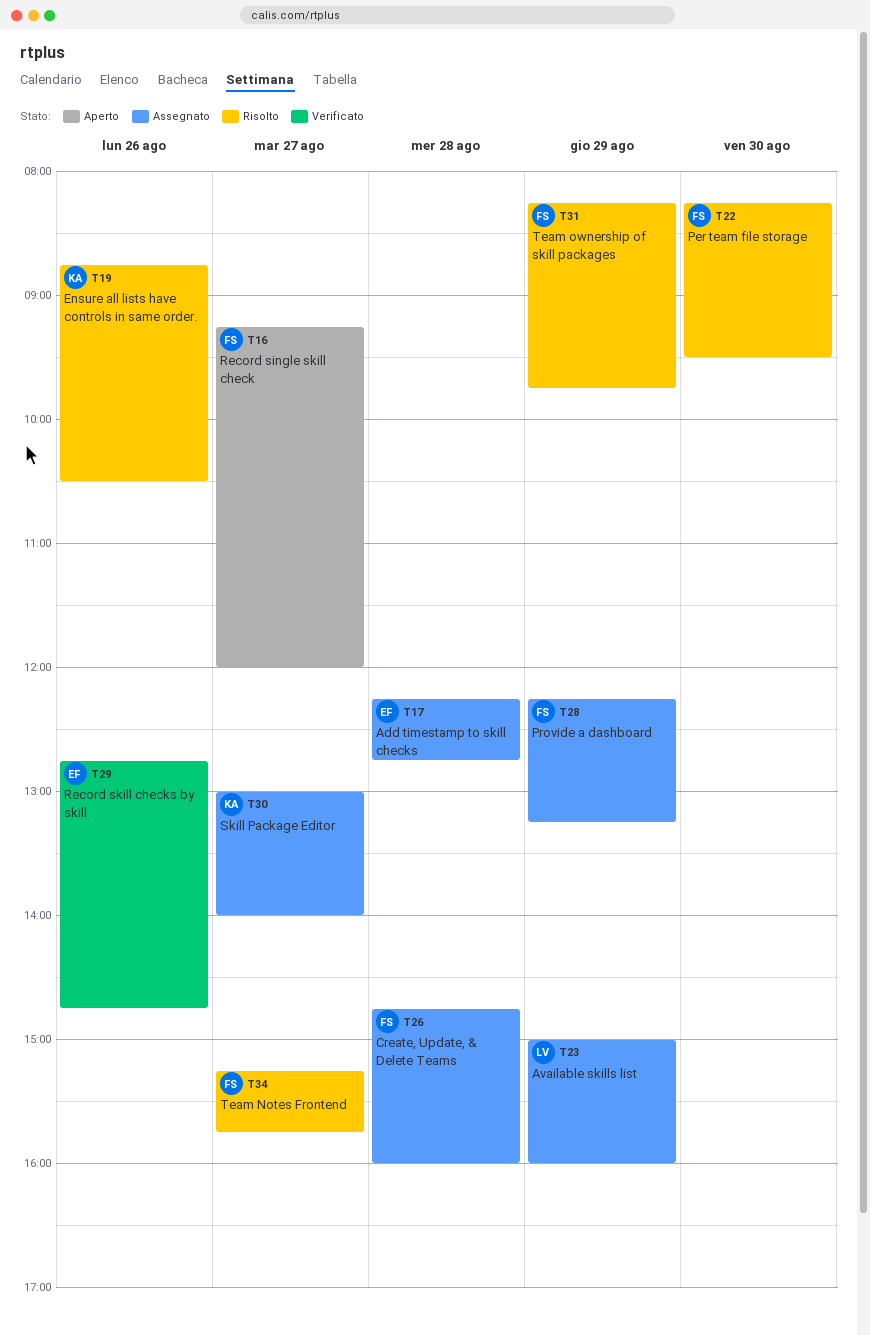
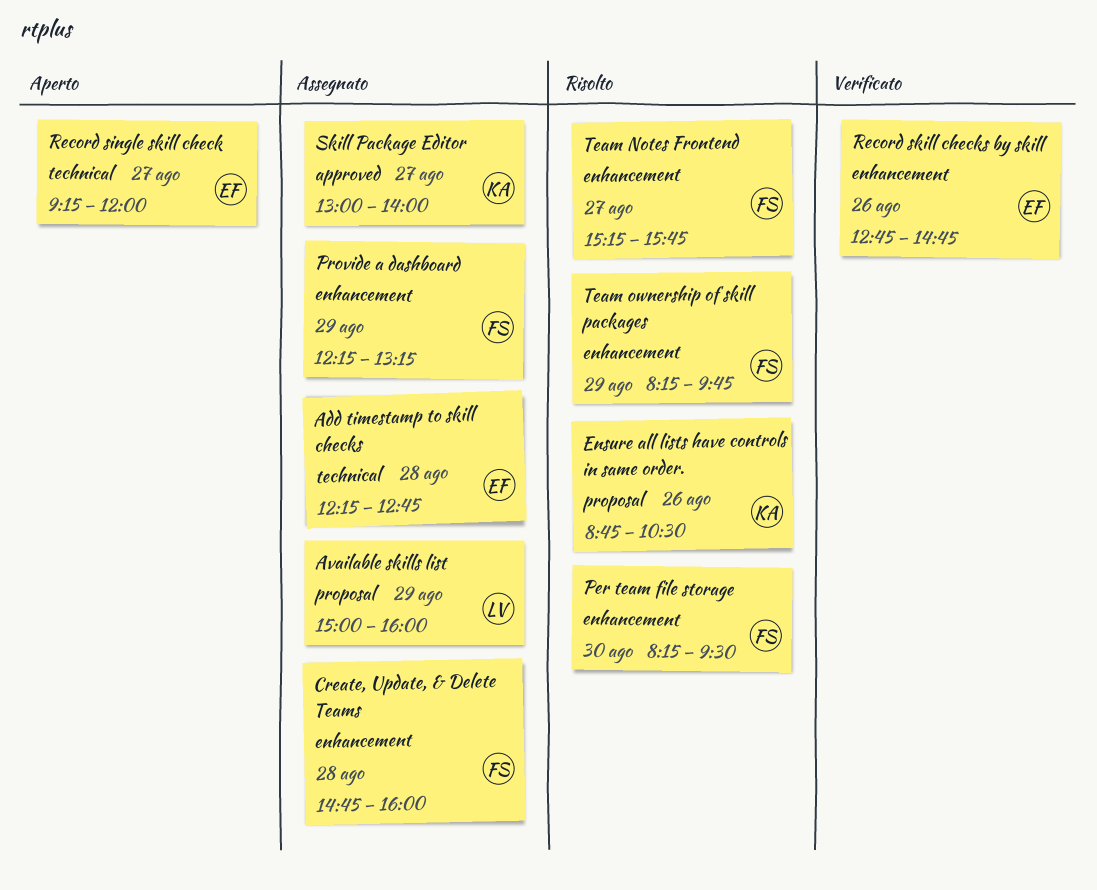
Record single skill check, owner: FS -> EF

